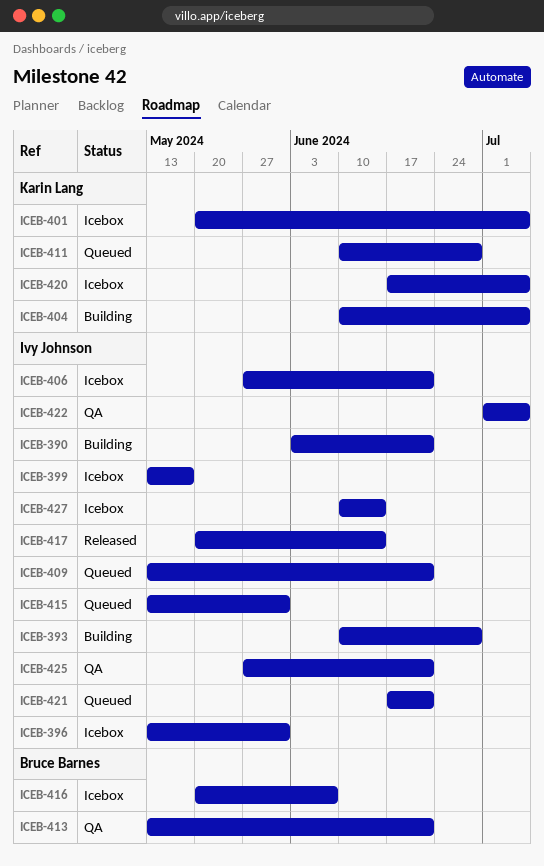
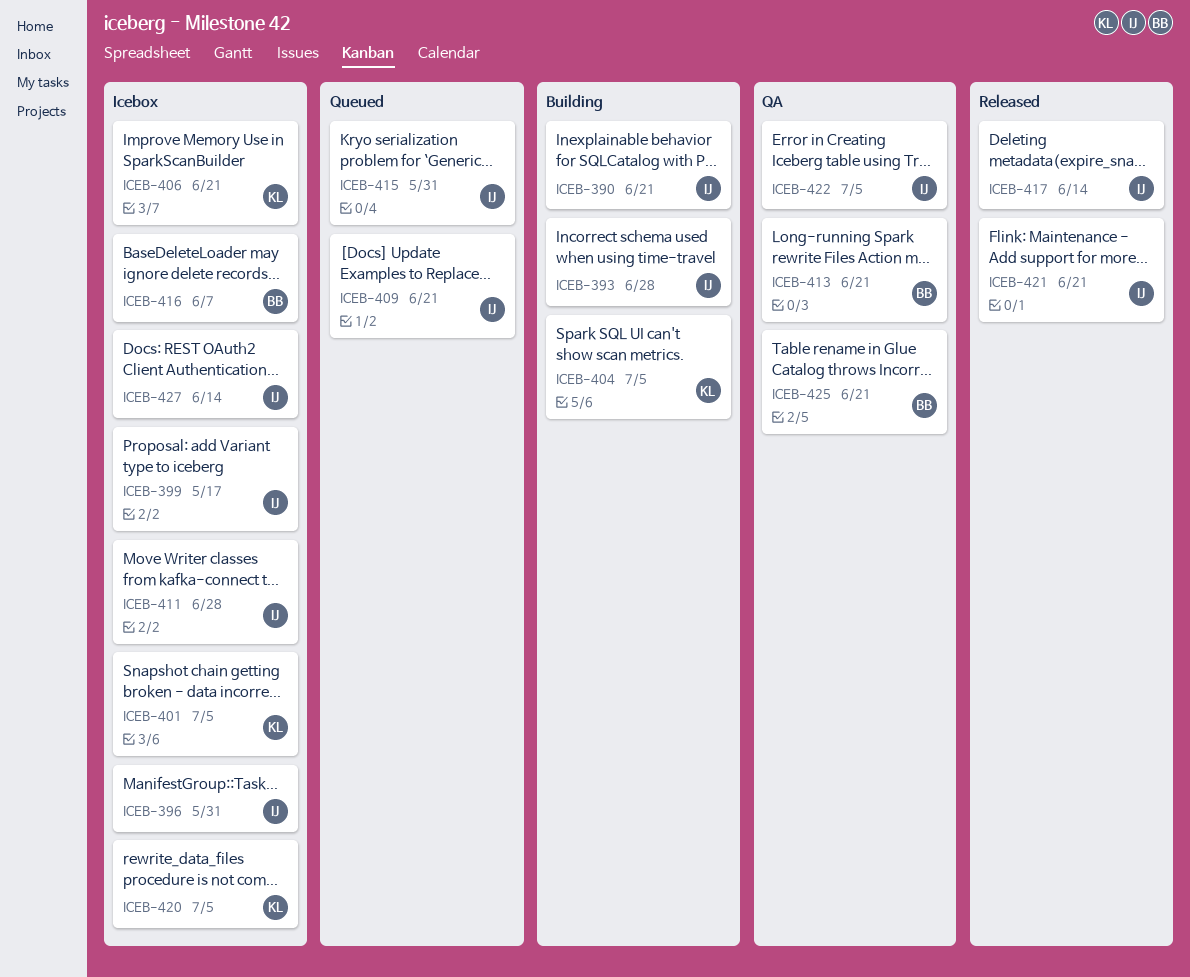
ICEB-406, owner: Ivy Johnson -> Karin Lang
ICEB-411, status: Queued -> Icebox
ICEB-411, owner: Karin Lang -> Ivy Johnson
ICEB-421, status: Queued -> Released
ICEB-425, owner: Ivy Johnson -> Bruce Barnes

